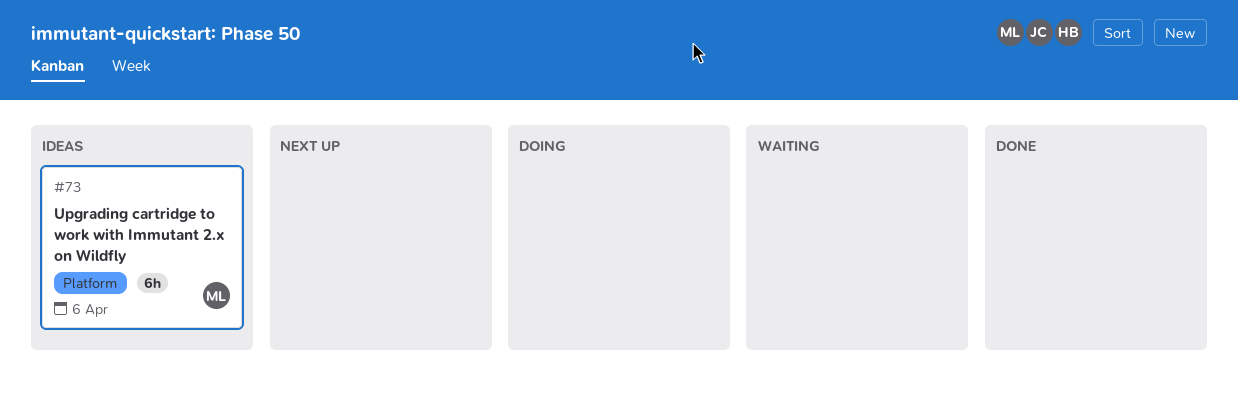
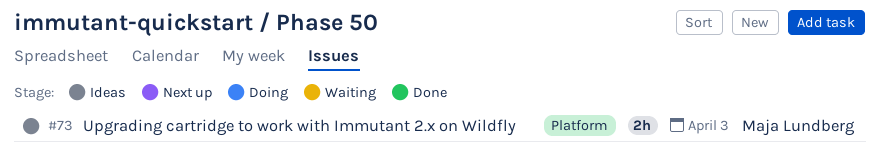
#73, estimate: 6h -> 2h
#73, due: Apr 6 -> Apr 3

